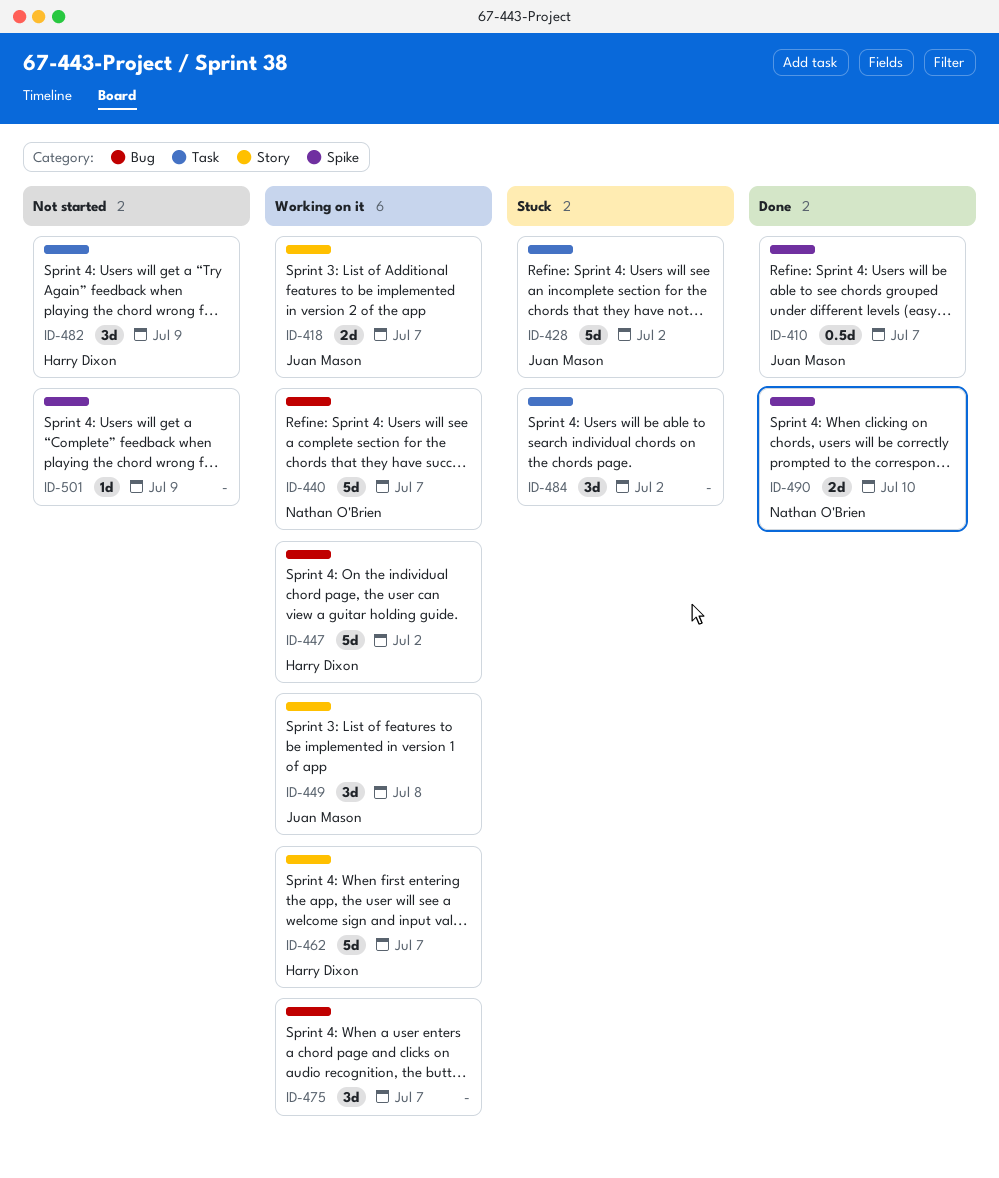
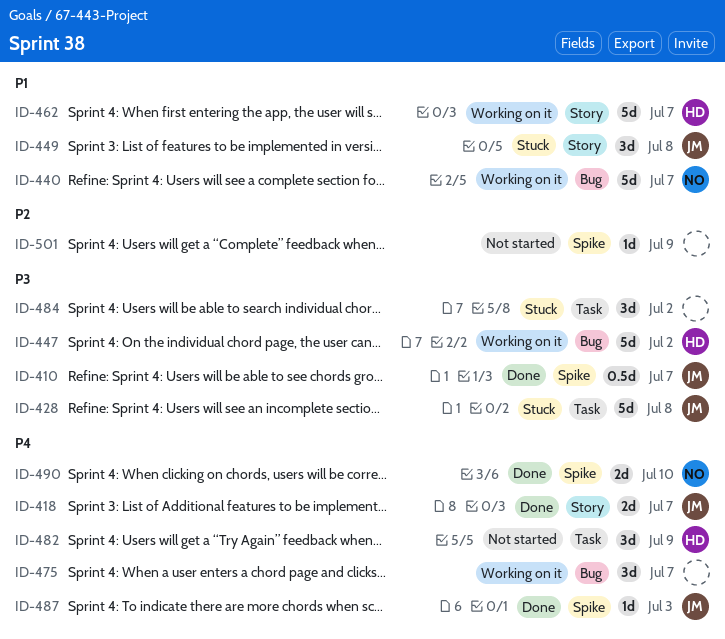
ID-418, status: Working on it -> Done
ID-428, due: Jul 2 -> Jul 8
ID-449, status: Working on it -> Stuck
ID-487: none -> present

